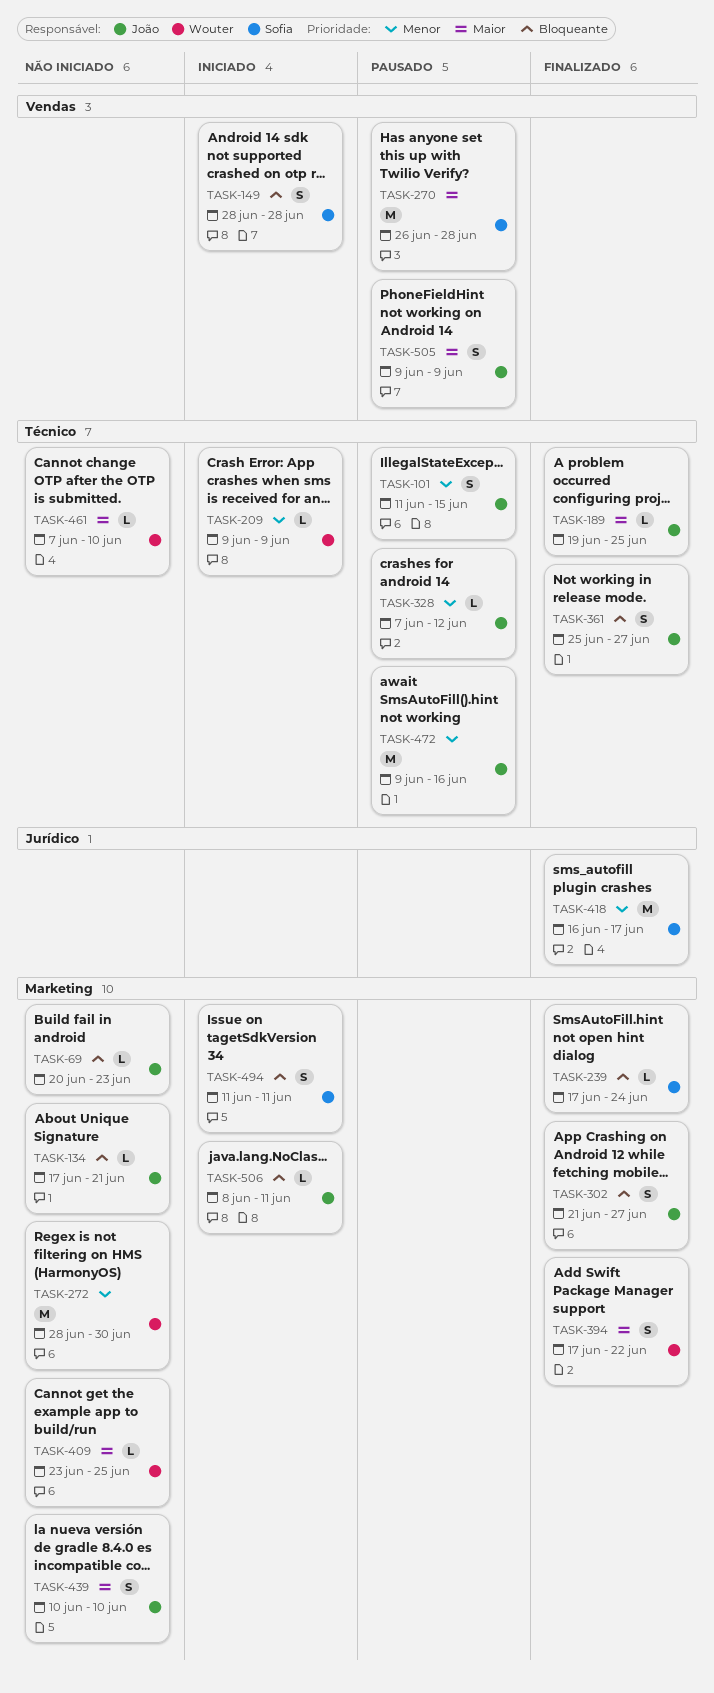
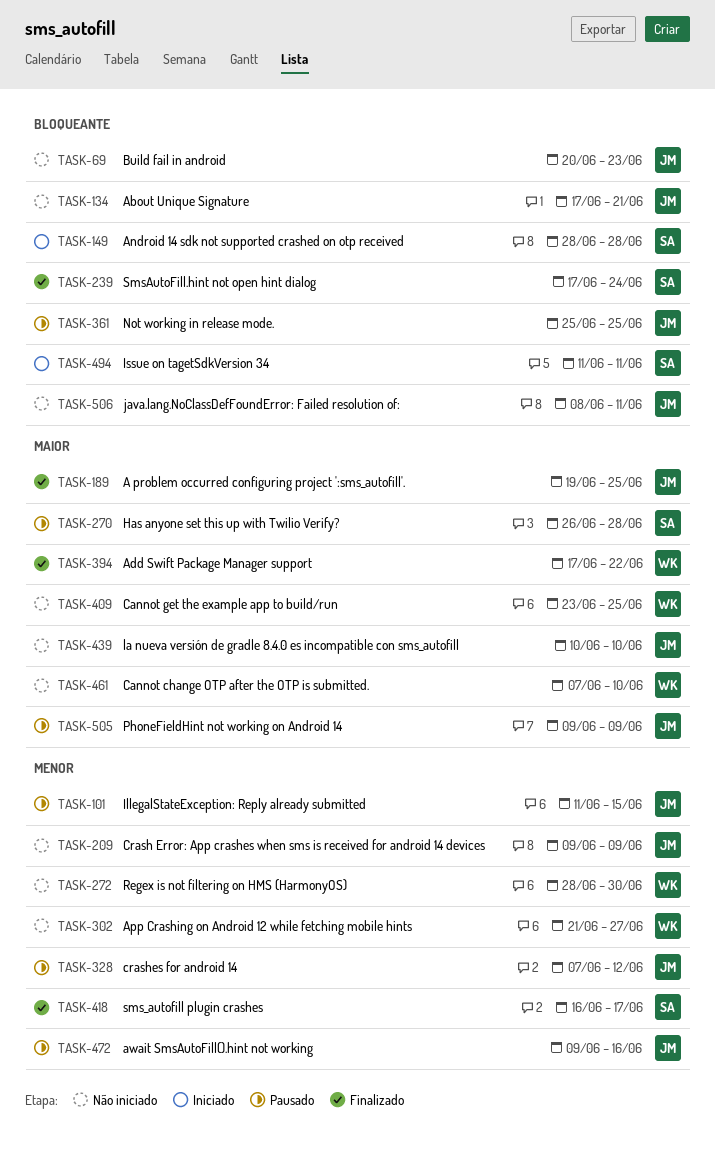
TASK-209, status: Iniciado -> Não iniciado
TASK-209, owner: Wouter -> João
TASK-302, status: Finalizado -> Não iniciado
TASK-302, owner: João -> Wouter
TASK-302, priority: Bloqueante -> Menor
TASK-361, status: Finalizado -> Pausado
TASK-361, due: Jun 27 -> Jun 25
TASK-506, status: Iniciado -> Não iniciado

